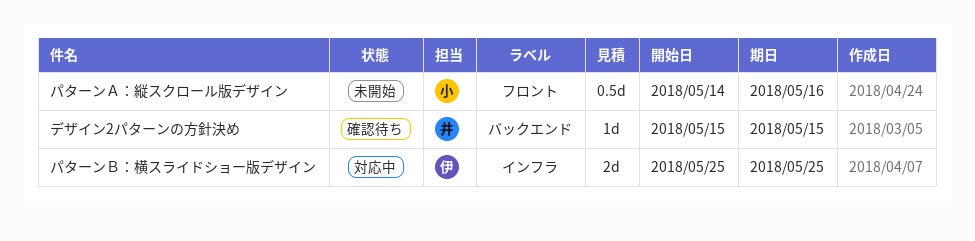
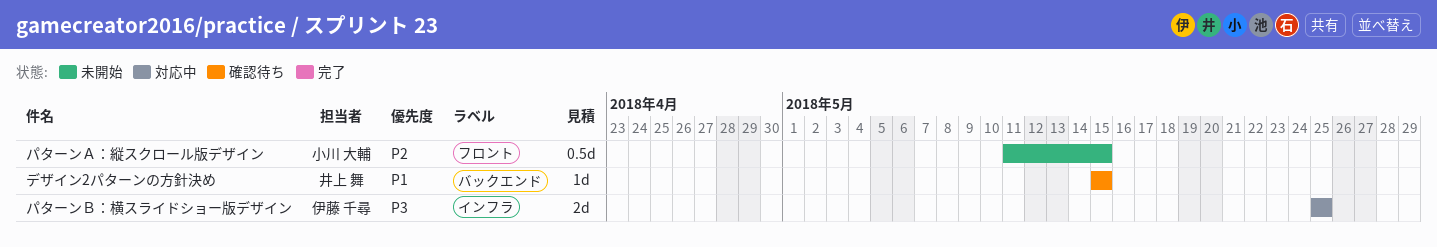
パターンＡ：縦スクロール版デザイン, start: May 14 -> May 11
パターンＡ：縦スクロール版デザイン, due: May 16 -> May 15

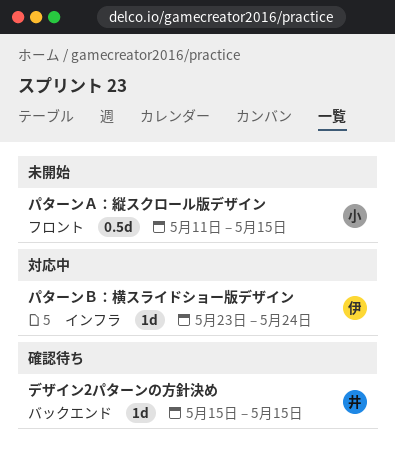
パターンＢ：横スライドショー版デザイン, estimate: 2d -> 1d
パターンＢ：横スライドショー版デザイン, start: May 25 -> May 23
パターンＢ：横スライドショー版デザイン, due: May 25 -> May 24

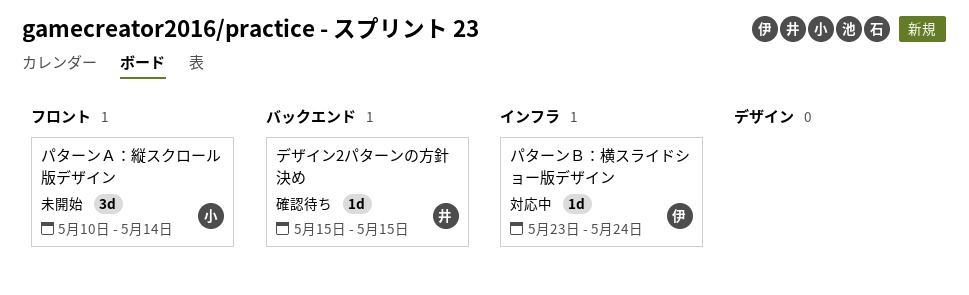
パターンＡ：縦スクロール版デザイン, estimate: 0.5d -> 3d
パターンＡ：縦スクロール版デザイン, start: May 11 -> May 10
パターンＡ：縦スクロール版デザイン, due: May 15 -> May 14

